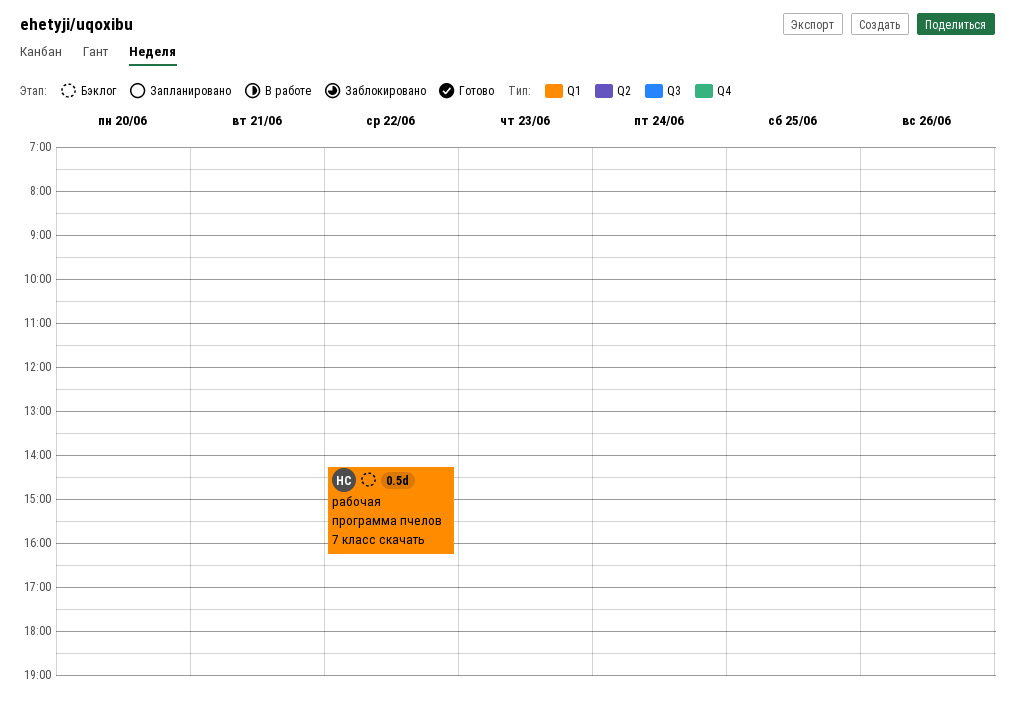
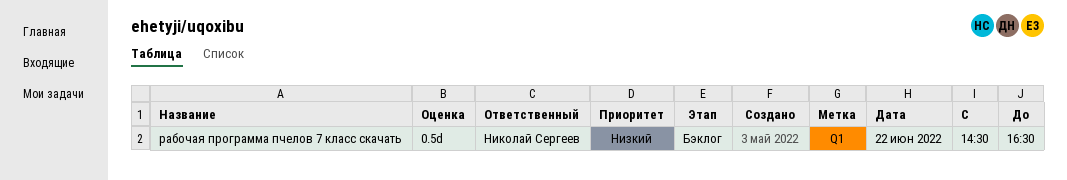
рабочая программа пчелов 7 класс скачать, begins: 14:15 -> 14:30
рабочая программа пчелов 7 класс скачать, ends: 16:15 -> 16:30

